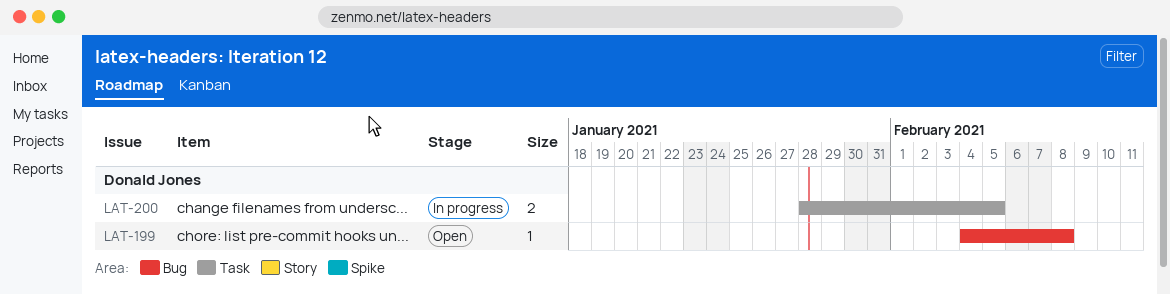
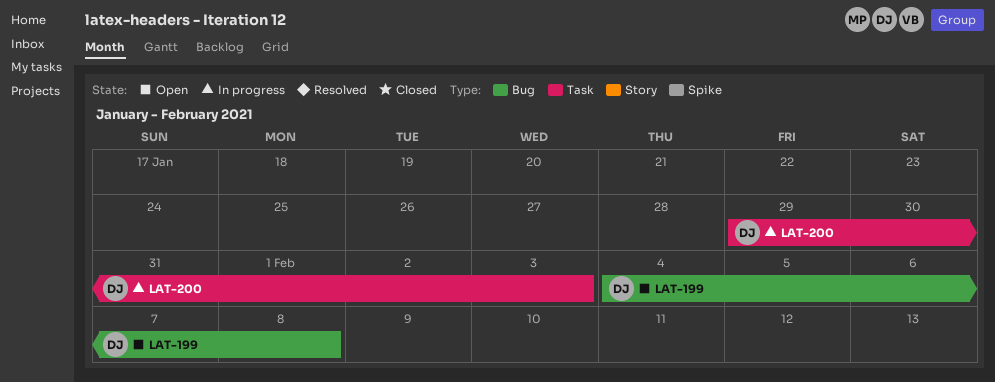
LAT-200, start: Jan 28 -> Jan 29
LAT-200, due: Feb 5 -> Feb 3

